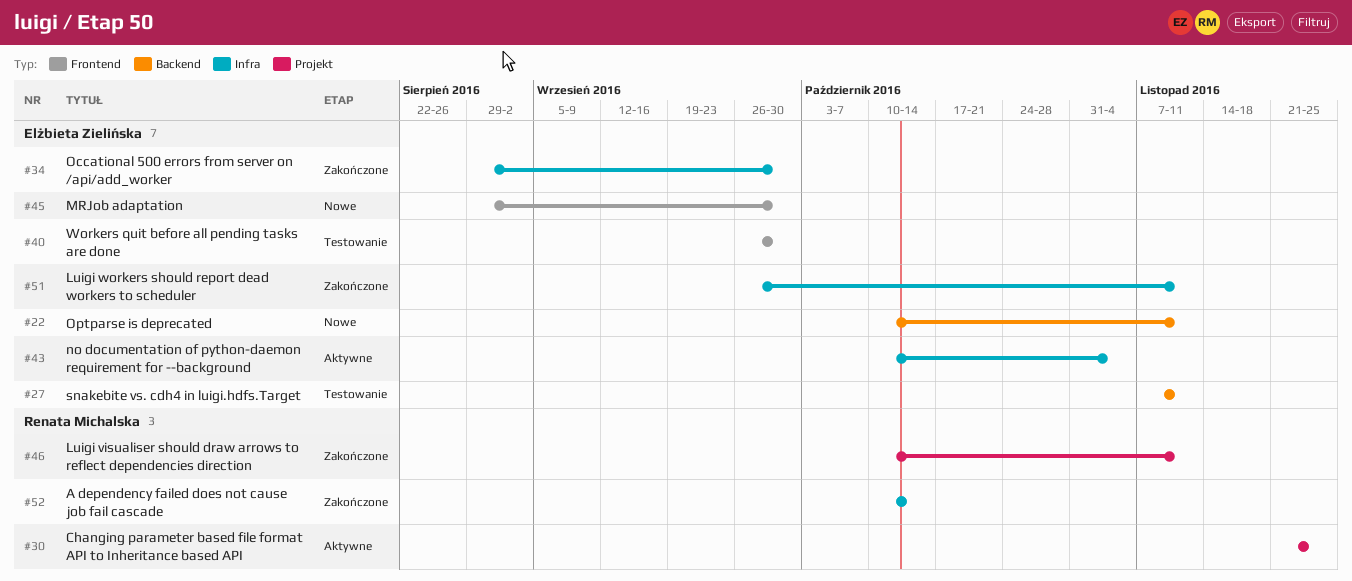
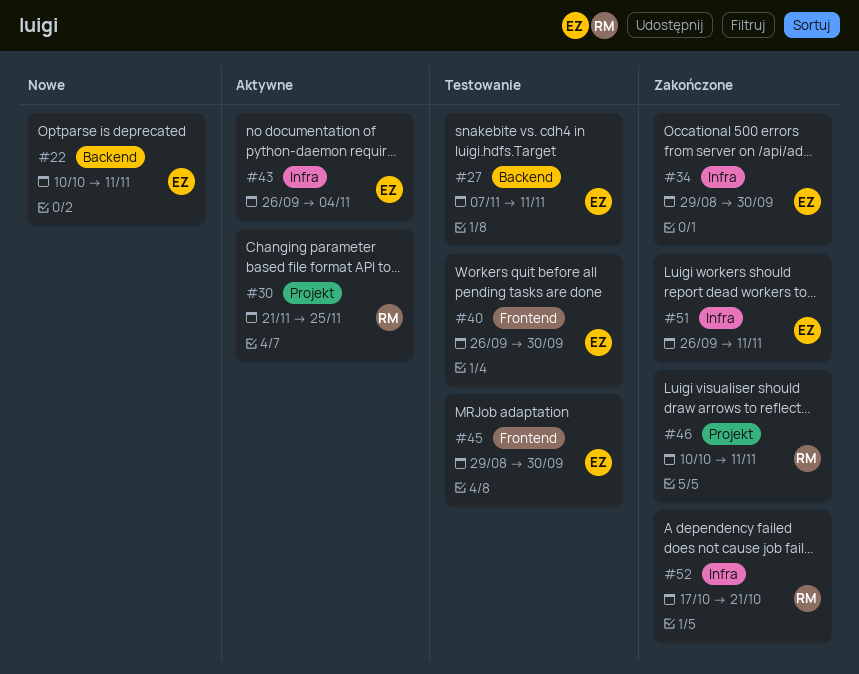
#43, start: Oct 10 -> Sep 26
#45, status: Nowe -> Testowanie
#52, start: Oct 10 -> Oct 17
#52, due: Oct 14 -> Oct 21

